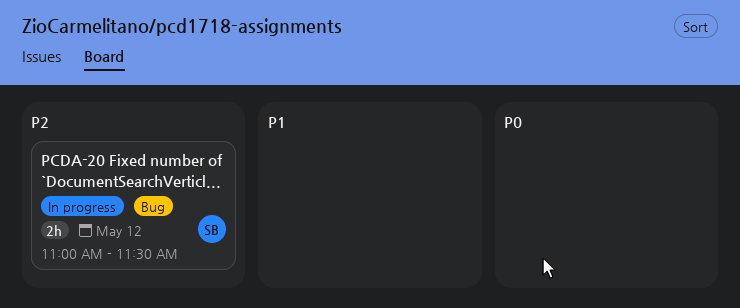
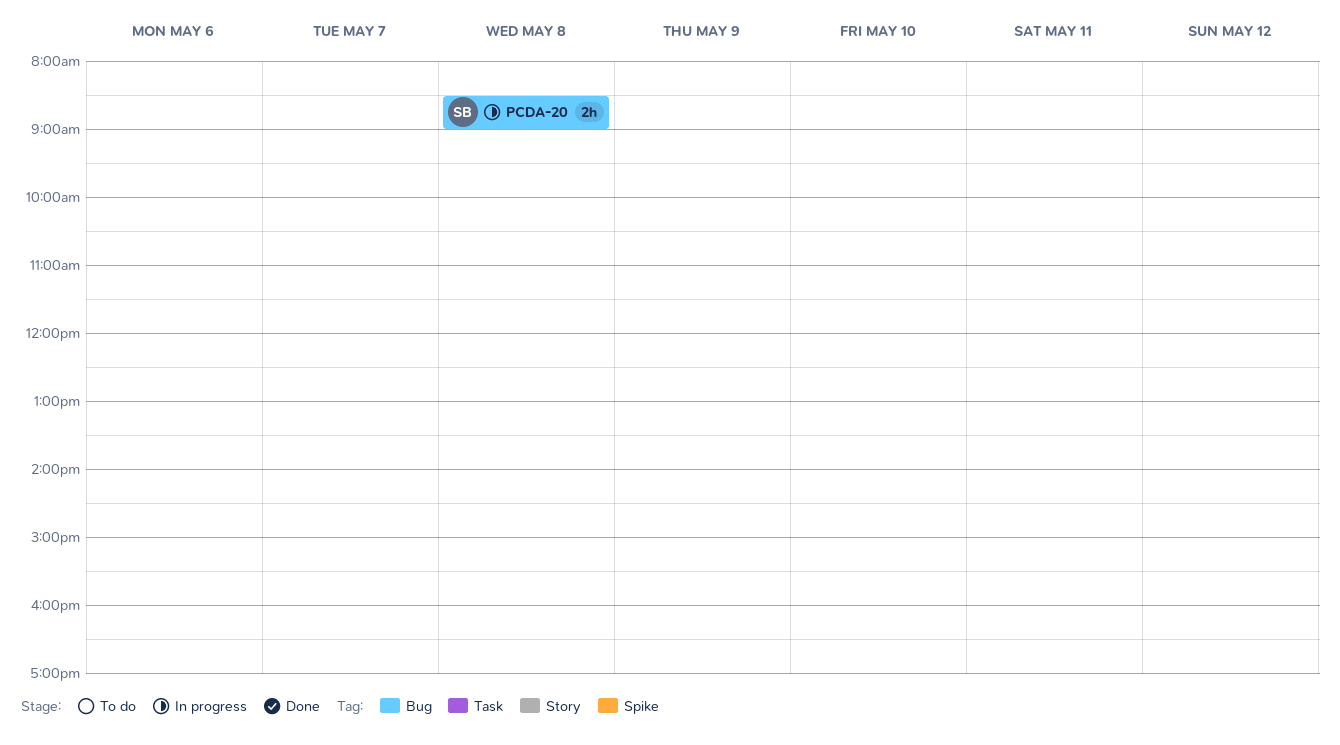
PCDA-20, day: May 12 -> May 8
PCDA-20, begins: 11:00 -> 08:30
PCDA-20, ends: 11:30 -> 09:00

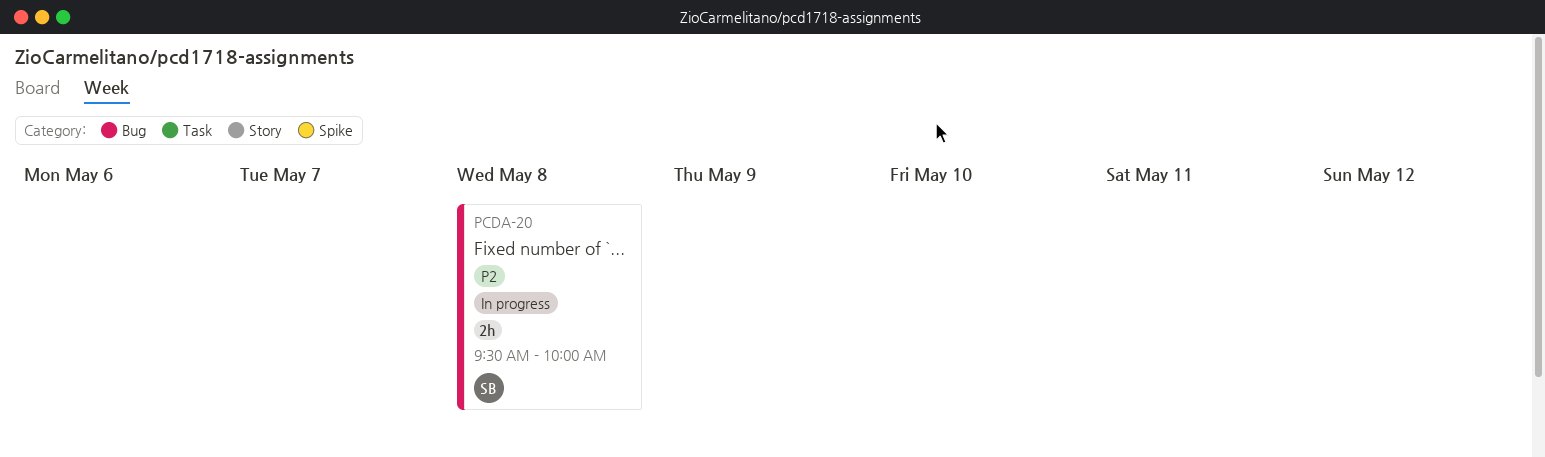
PCDA-20, begins: 08:30 -> 09:30
PCDA-20, ends: 09:00 -> 10:00

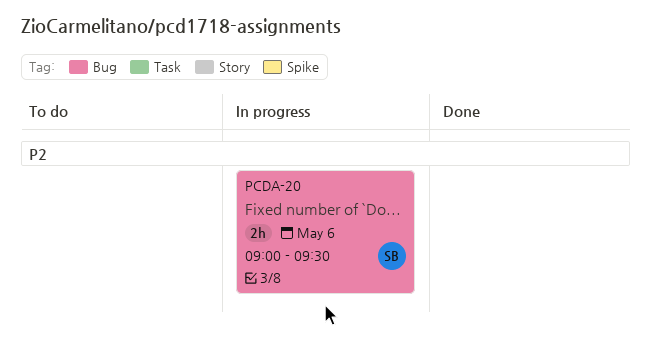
PCDA-20, day: May 8 -> May 6
PCDA-20, begins: 09:30 -> 09:00
PCDA-20, ends: 10:00 -> 09:30

